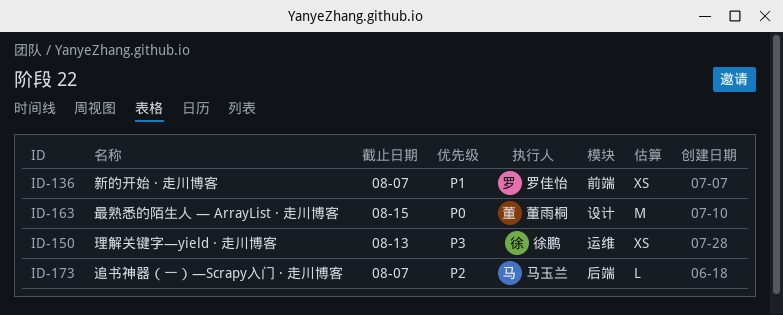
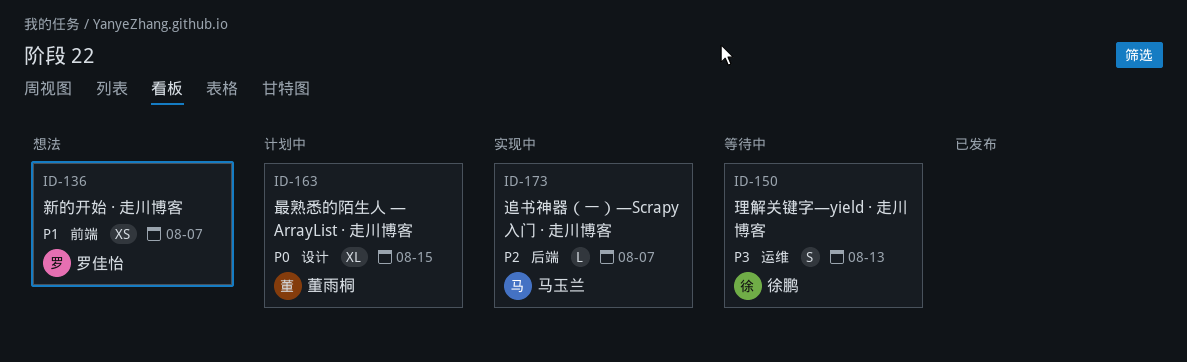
ID-150, estimate: XS -> S
ID-163, estimate: M -> XL

